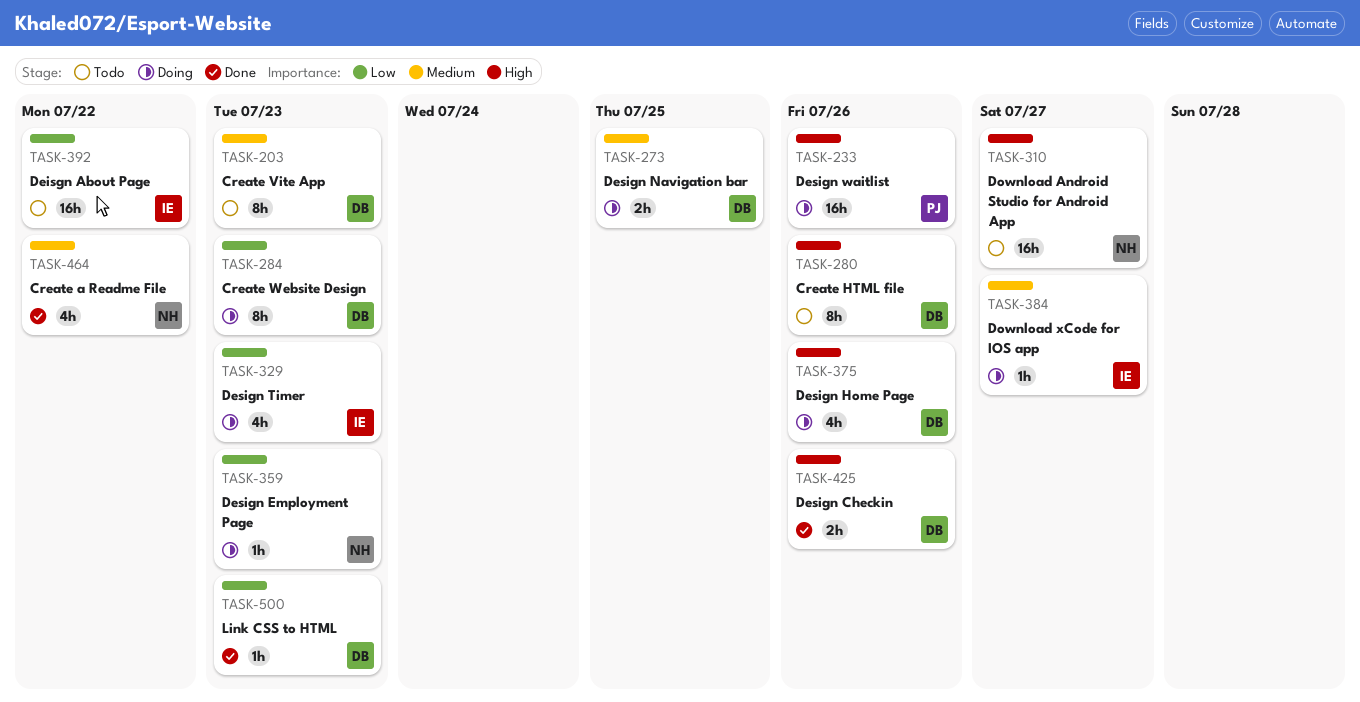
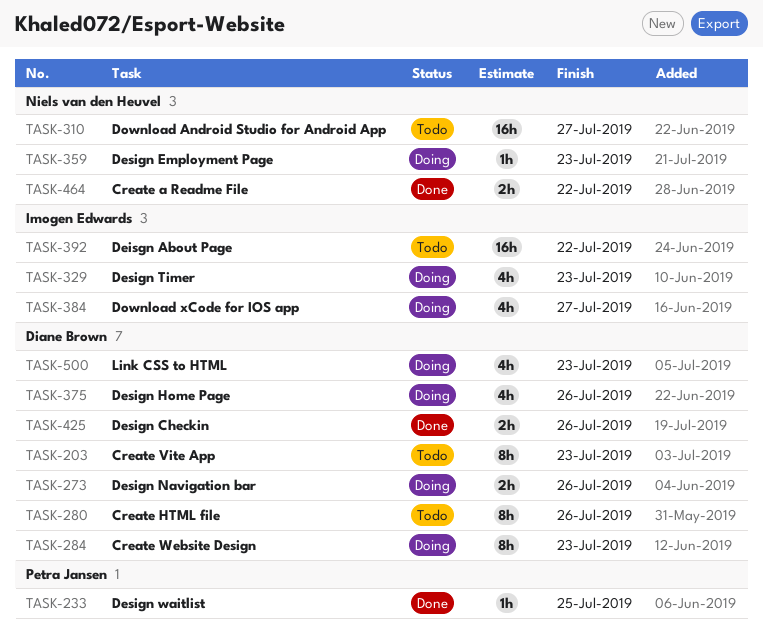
TASK-233, status: Doing -> Done
TASK-233, estimate: 16h -> 1h
TASK-233, due: Jul 26 -> Jul 25
TASK-273, due: Jul 25 -> Jul 26
TASK-384, estimate: 1h -> 4h
TASK-464, estimate: 4h -> 2h
TASK-500, status: Done -> Doing
TASK-500, estimate: 1h -> 4h

